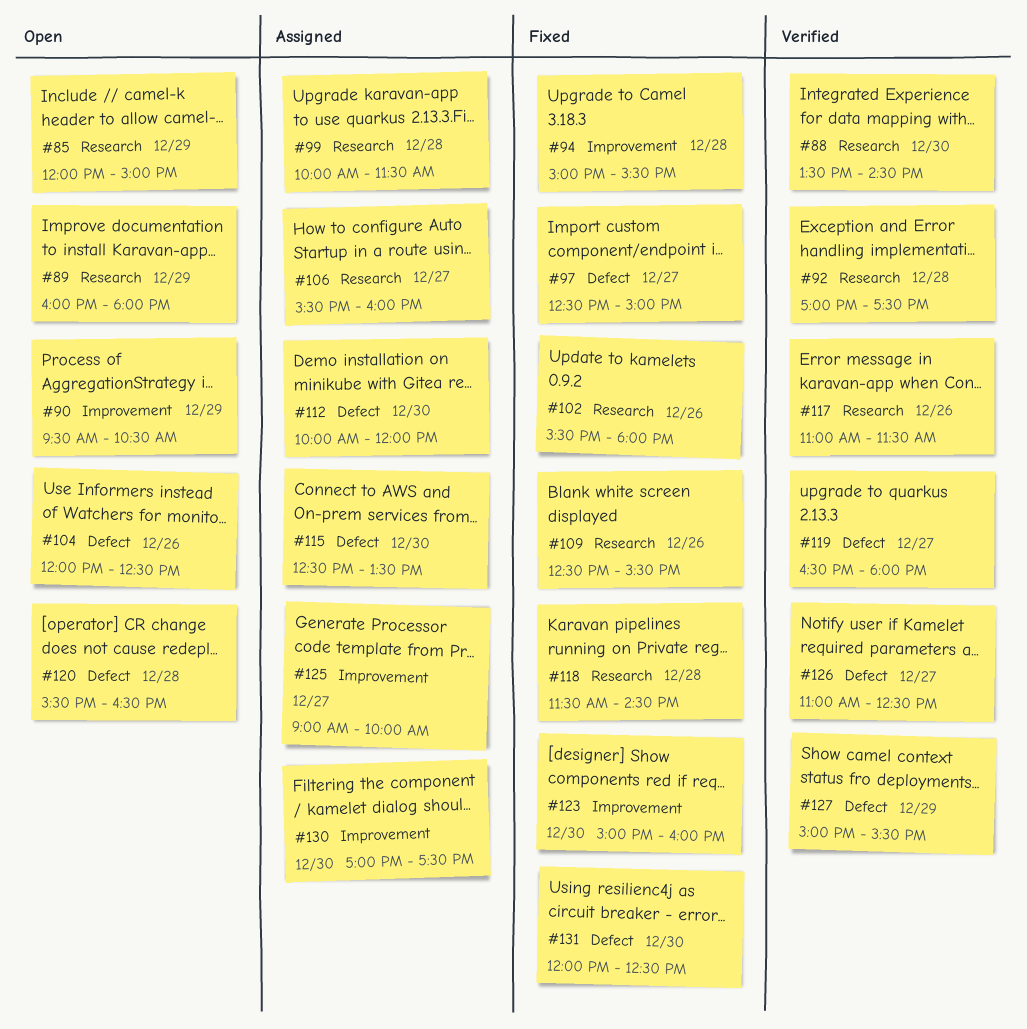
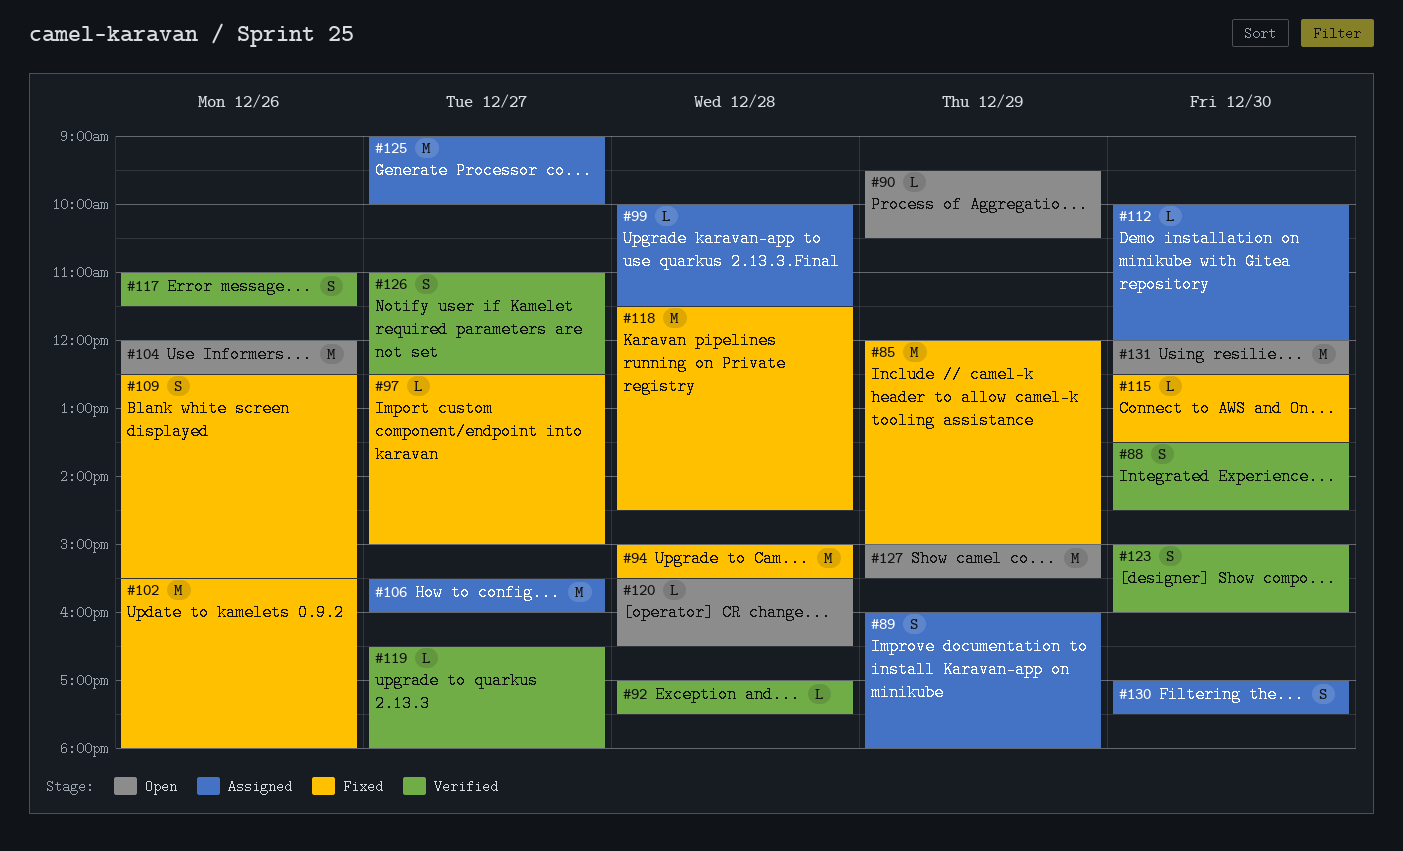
#85, status: Open -> Fixed
#89, status: Open -> Assigned
#115, status: Assigned -> Fixed
#123, status: Fixed -> Verified
#127, status: Verified -> Open
#131, status: Fixed -> Open

